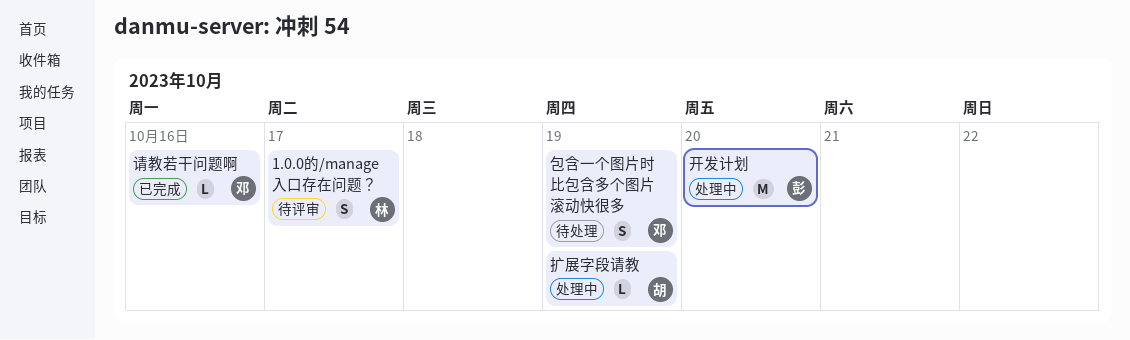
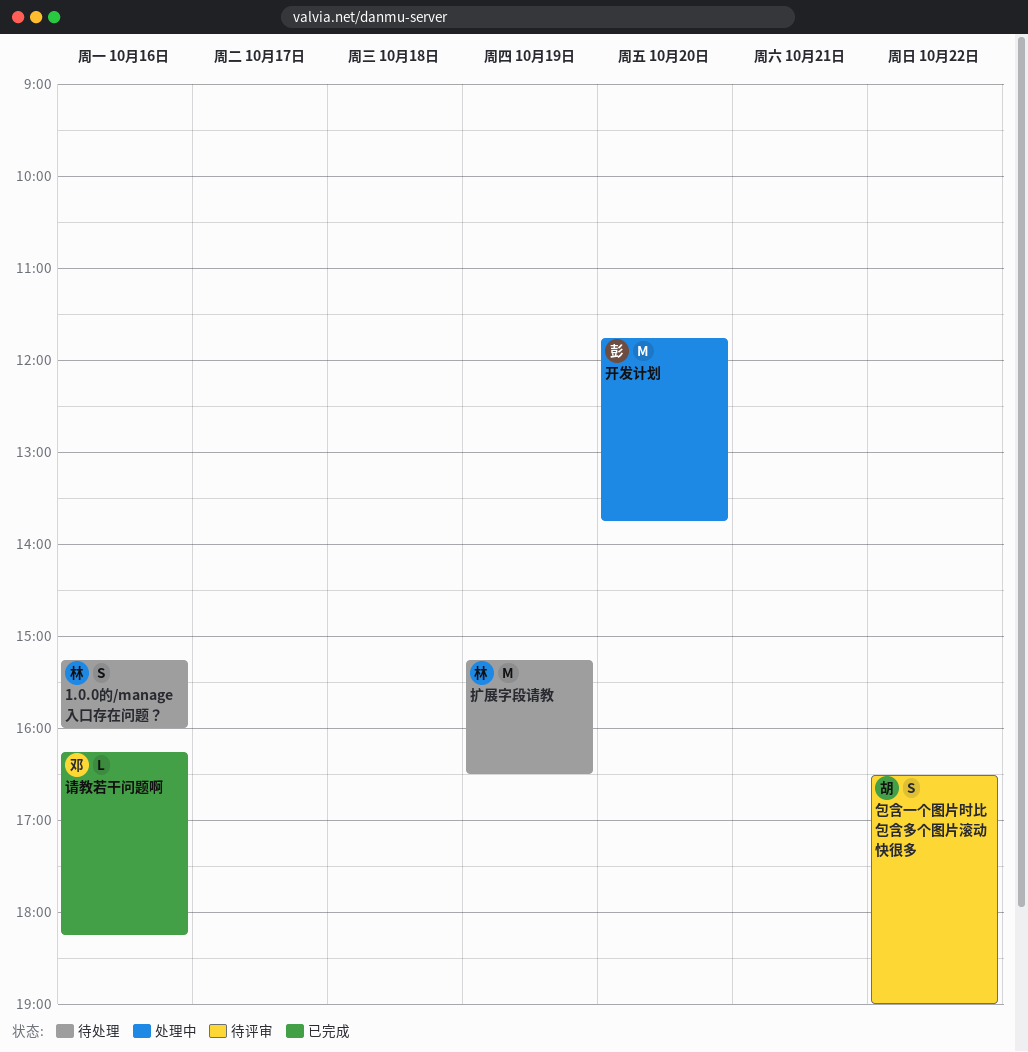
1.0.0的/manage入口存在问题？, status: 待评审 -> 待处理
1.0.0的/manage入口存在问题？, day: Oct 17 -> Oct 16
包含一个图片时比包含多个图片滚动快很多, status: 待处理 -> 待评审
包含一个图片时比包含多个图片滚动快很多, owner: 邓 -> 胡
包含一个图片时比包含多个图片滚动快很多, day: Oct 19 -> Oct 22
扩展字段请教, status: 处理中 -> 待处理
扩展字段请教, owner: 胡 -> 林
扩展字段请教, estimate: L -> M

